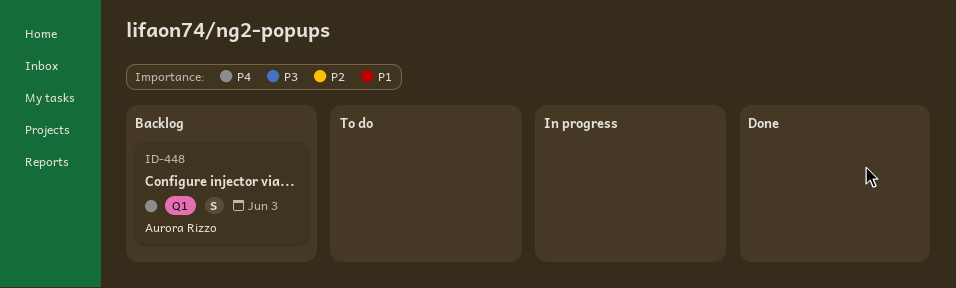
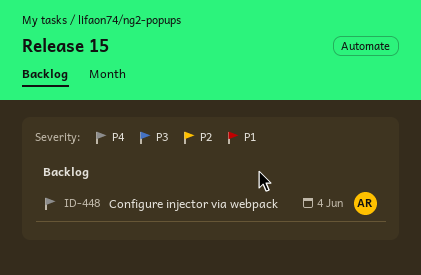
ID-448, due: Jun 3 -> Jun 4

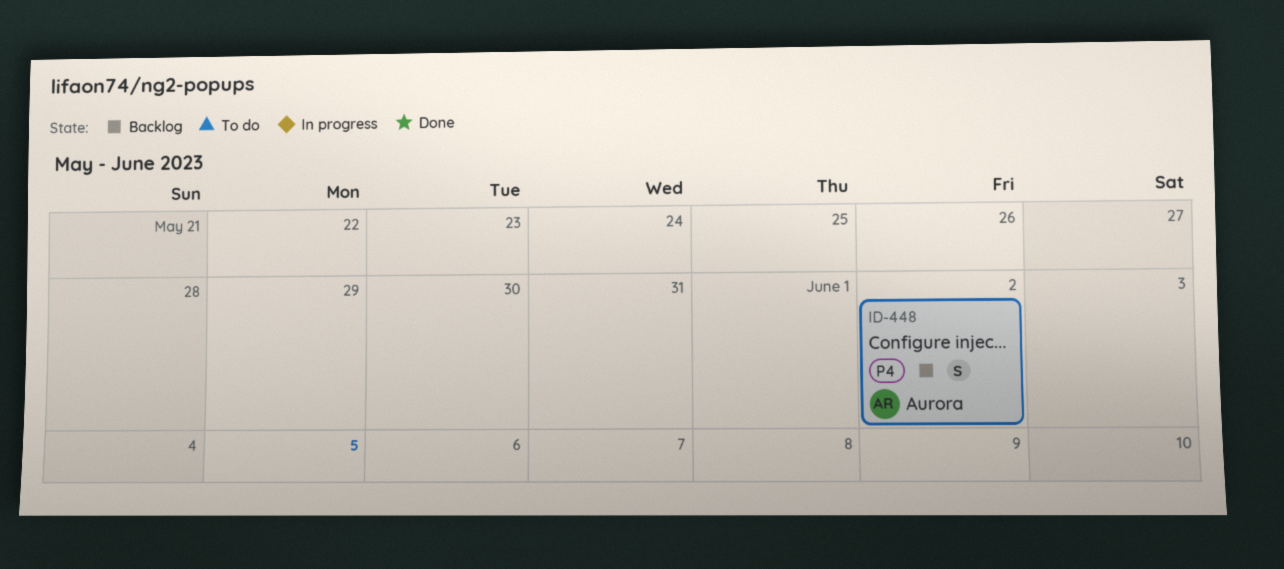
ID-448, due: Jun 4 -> Jun 2

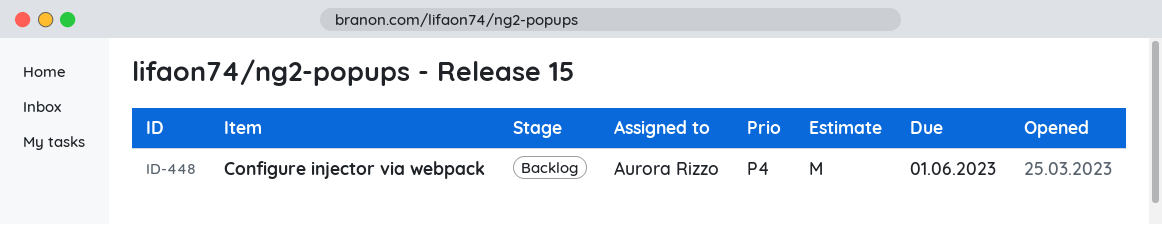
ID-448, estimate: S -> M
ID-448, due: Jun 2 -> Jun 1

